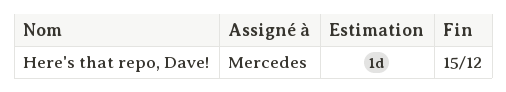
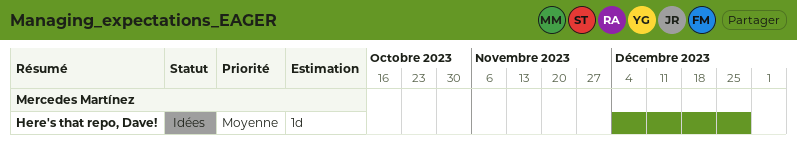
Here's that repo, Dave!, due: Dec 15 -> Dec 29

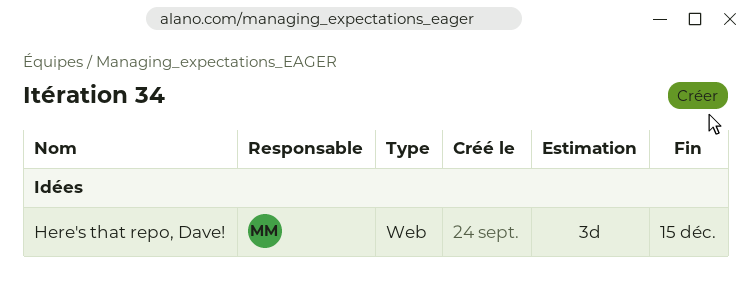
Here's that repo, Dave!, estimate: 1d -> 3d
Here's that repo, Dave!, due: Dec 29 -> Dec 15

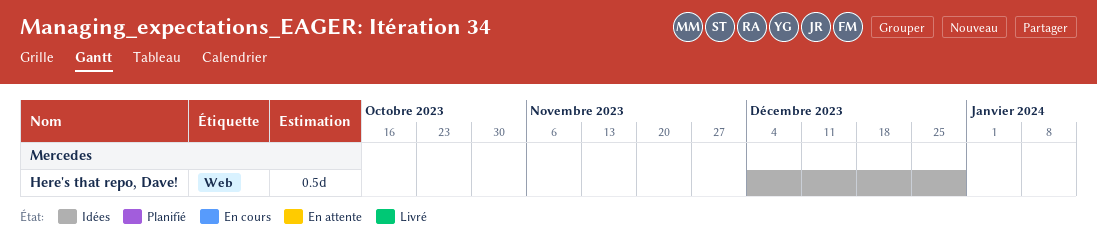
Here's that repo, Dave!, estimate: 3d -> 0.5d
Here's that repo, Dave!, due: Dec 15 -> Dec 29

